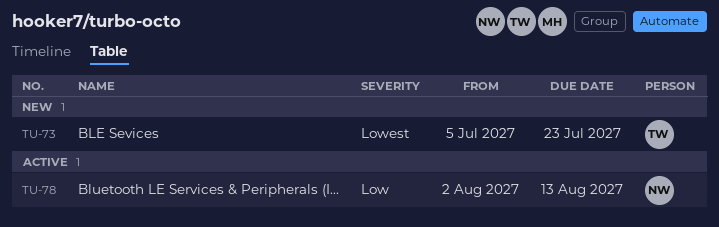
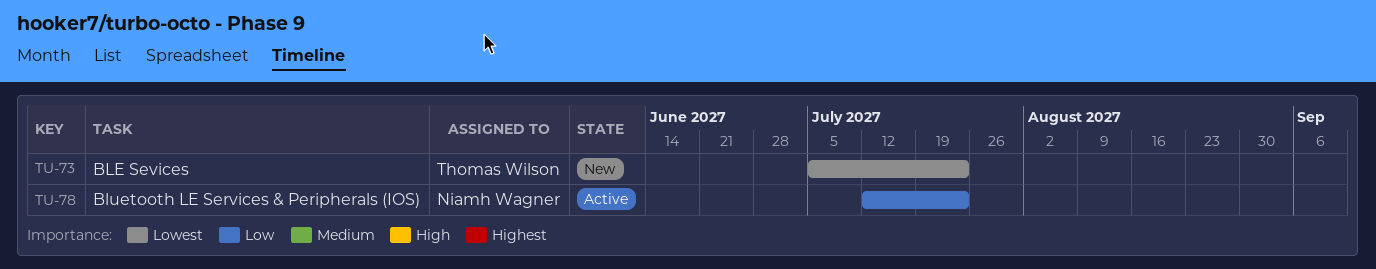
TU-78, start: Aug 2 -> Jul 12
TU-78, due: Aug 13 -> Jul 23

